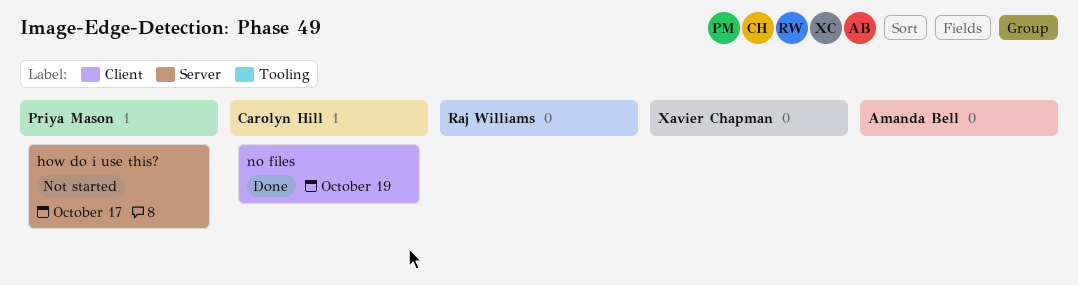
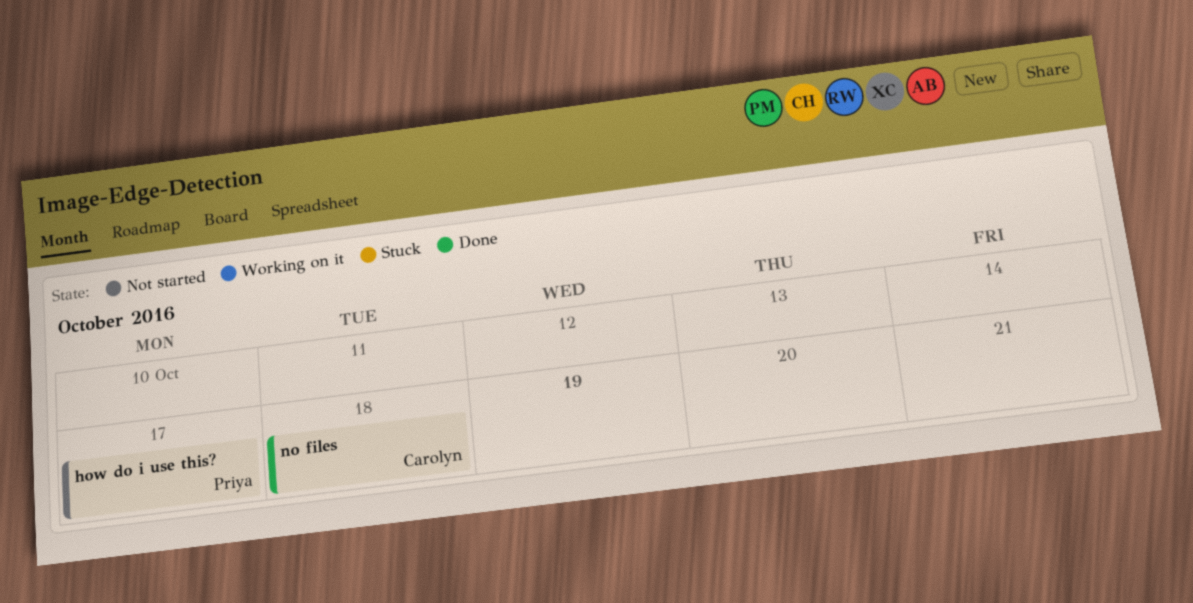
no files, due: Oct 19 -> Oct 18

